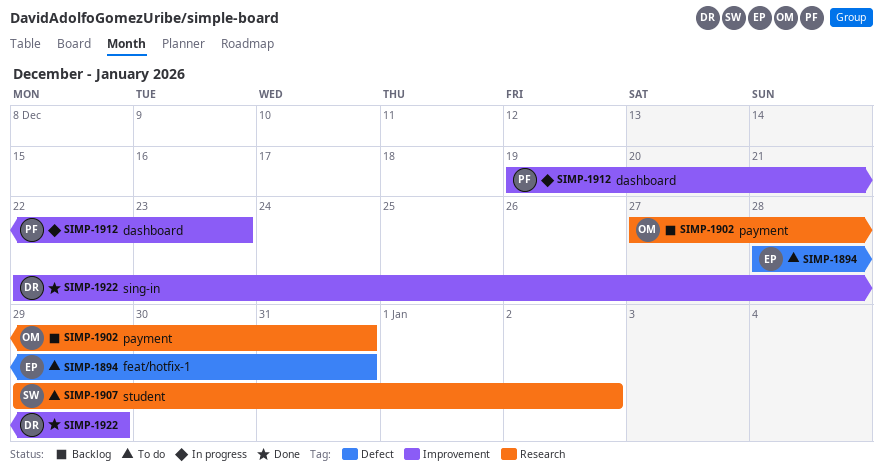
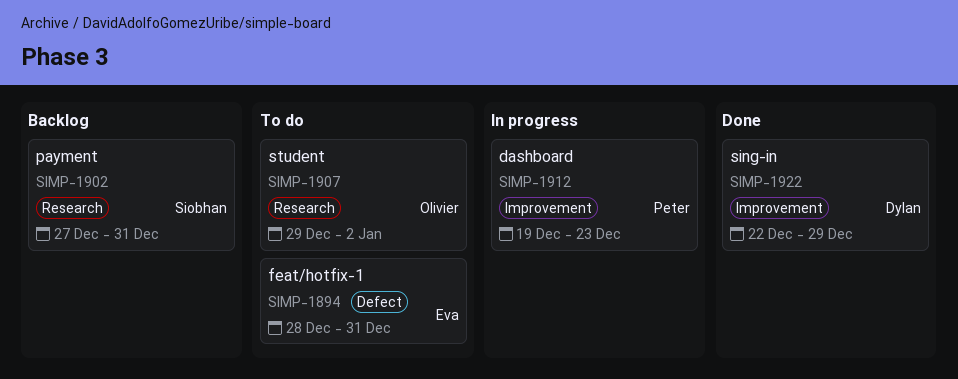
SIMP-1902, owner: Olivier -> Siobhan
SIMP-1907, owner: Siobhan -> Olivier

